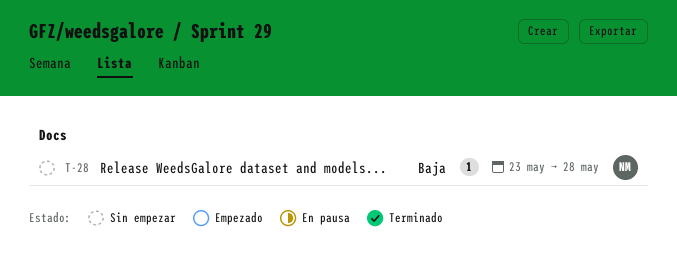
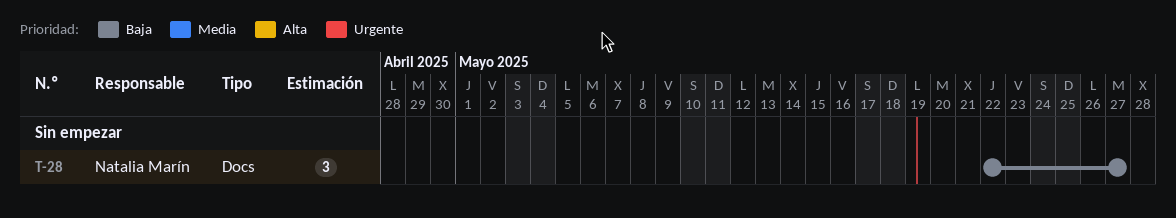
T-28, estimate: 1 -> 3
T-28, start: May 23 -> May 22
T-28, due: May 28 -> May 27

